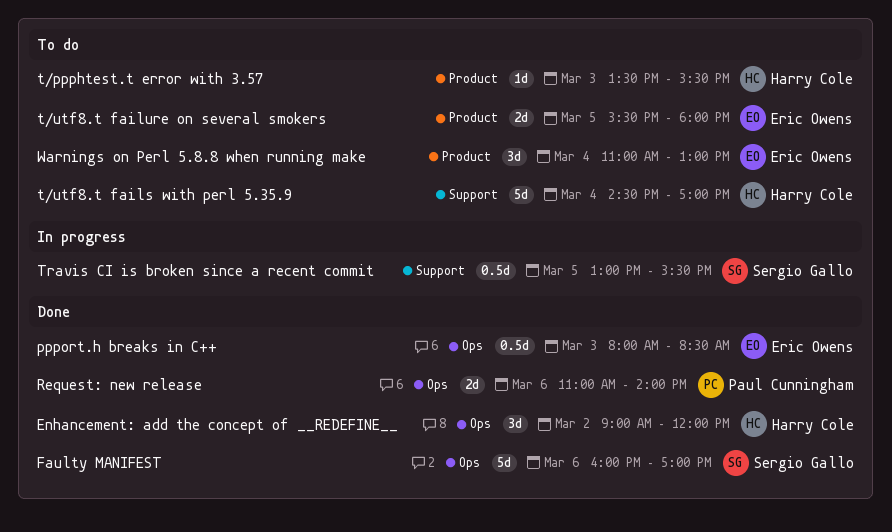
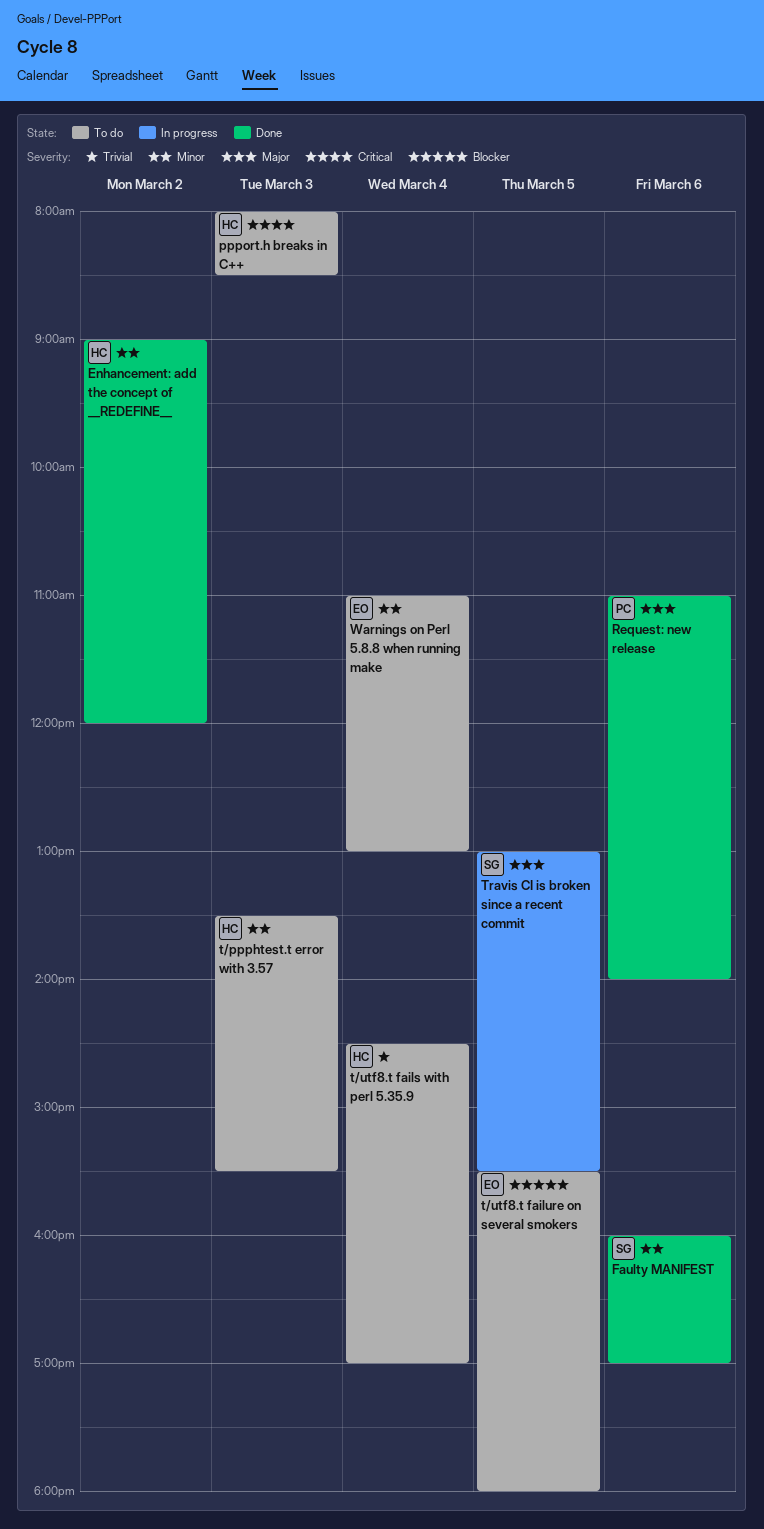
ppport.h breaks in C++, status: Done -> To do
ppport.h breaks in C++, owner: Eric Owens -> Harry Cole

